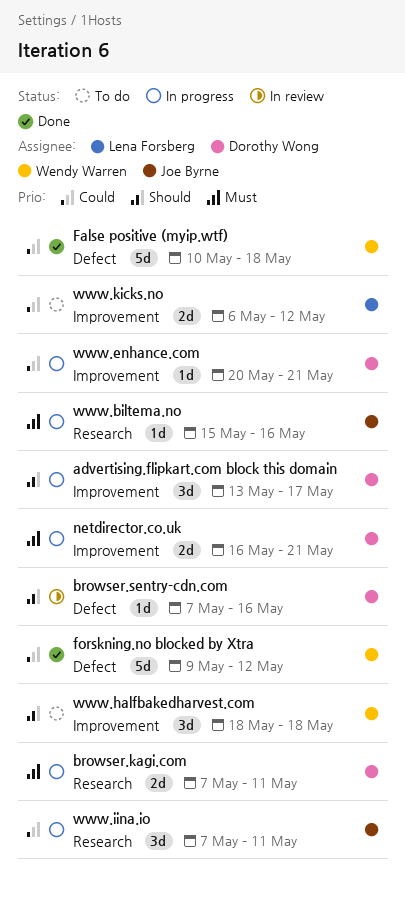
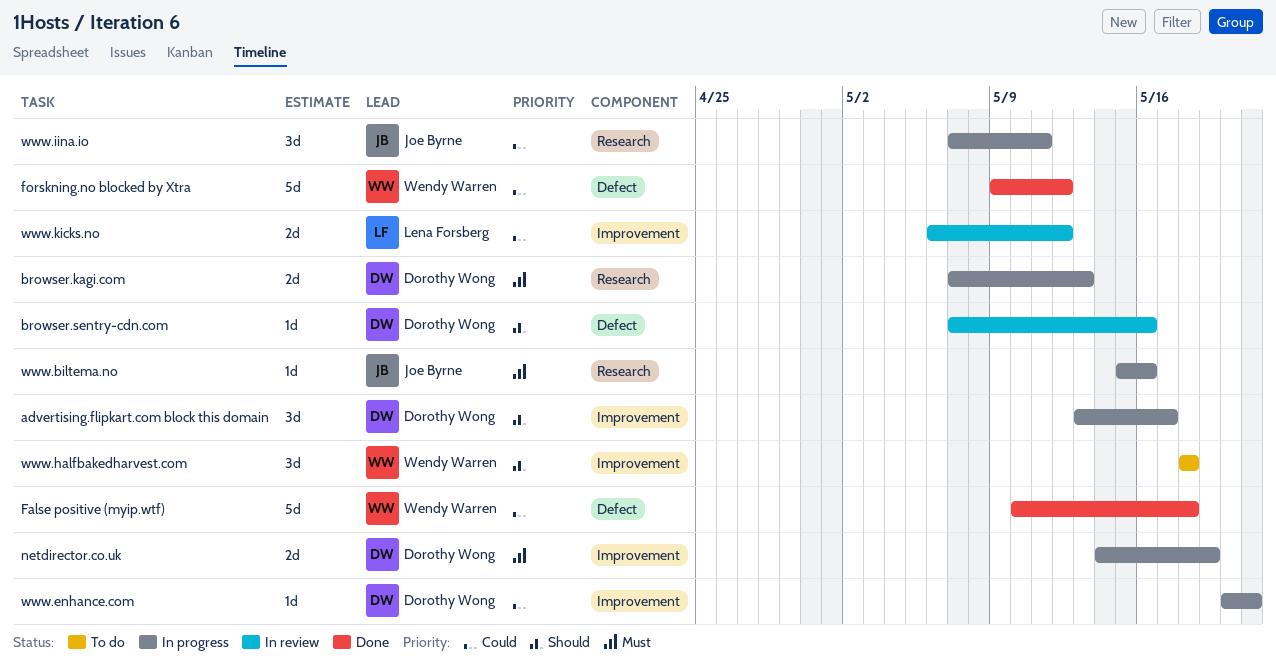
browser.kagi.com, due: May 11 -> May 13
netdirector.co.uk, start: May 16 -> May 14
netdirector.co.uk, due: May 21 -> May 19
www.kicks.no, status: To do -> In review

